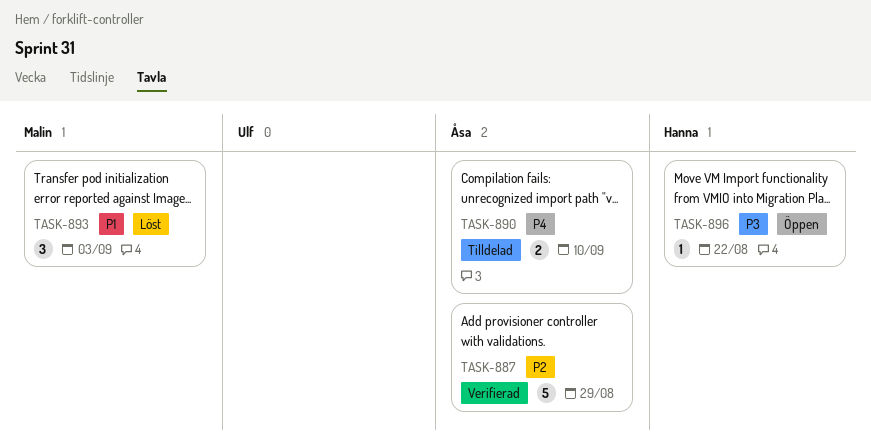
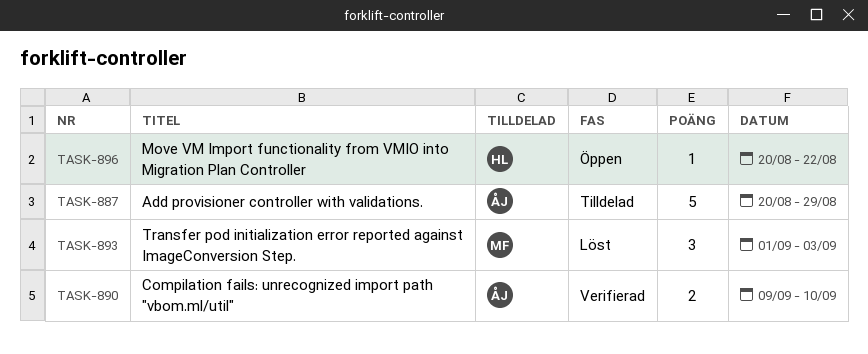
TASK-887, status: Verifierad -> Tilldelad
TASK-890, status: Tilldelad -> Verifierad

